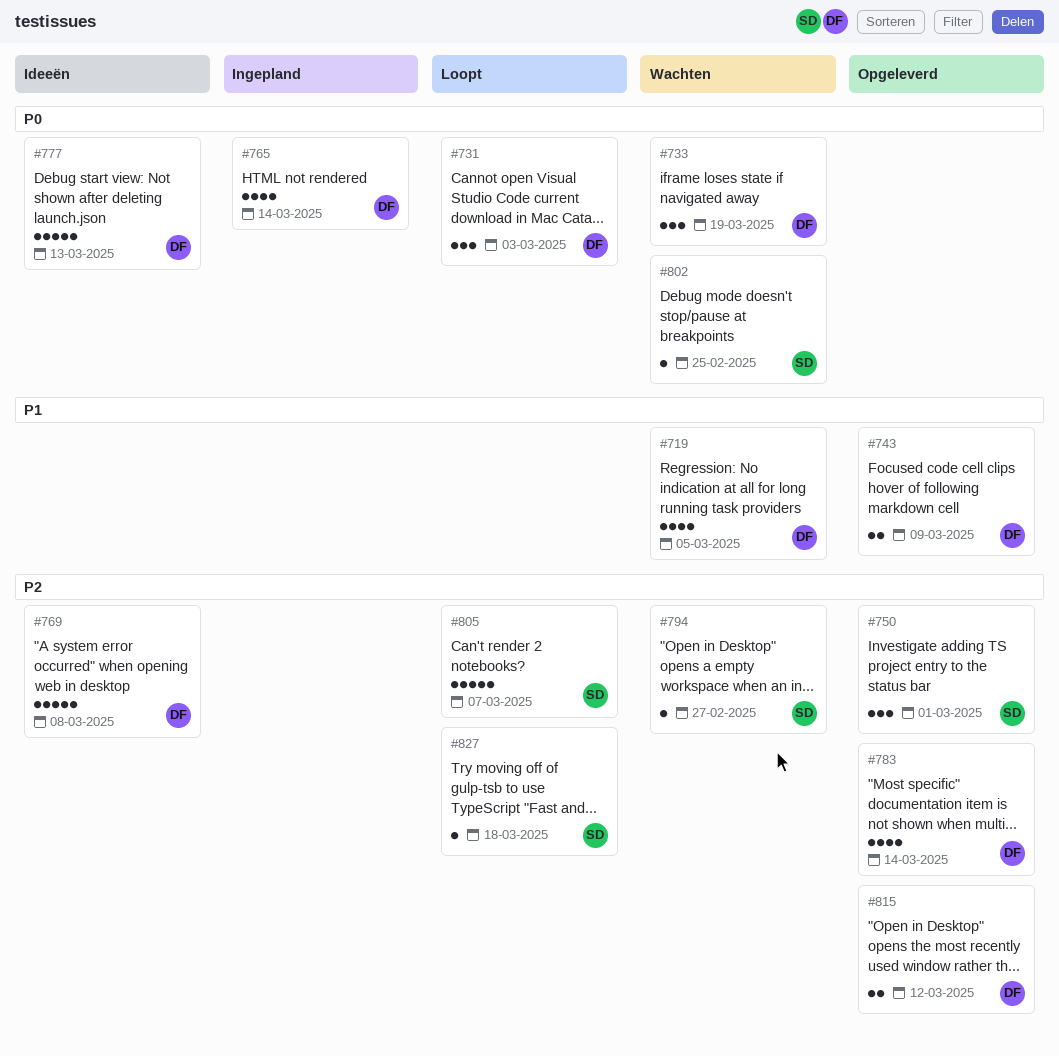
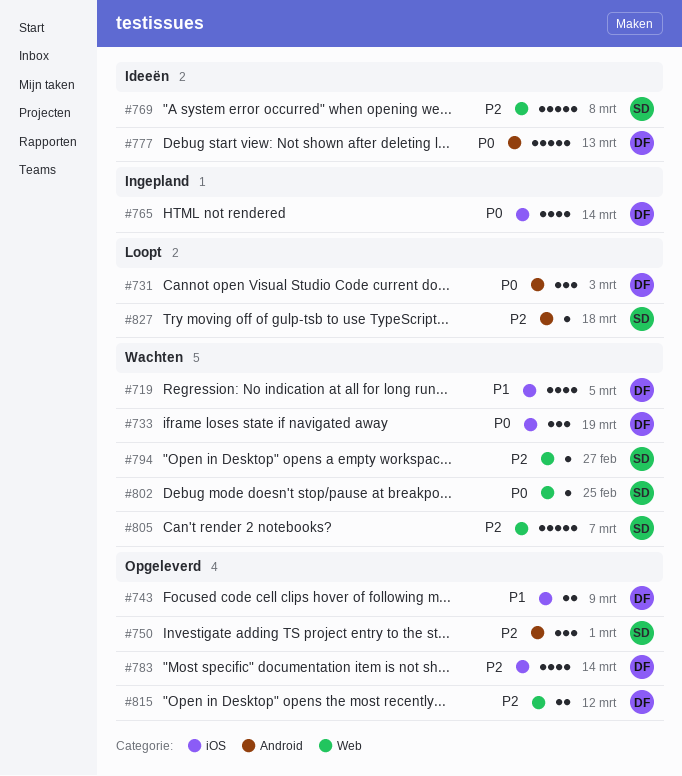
#769, owner: DF -> SD
#805, status: Loopt -> Wachten

